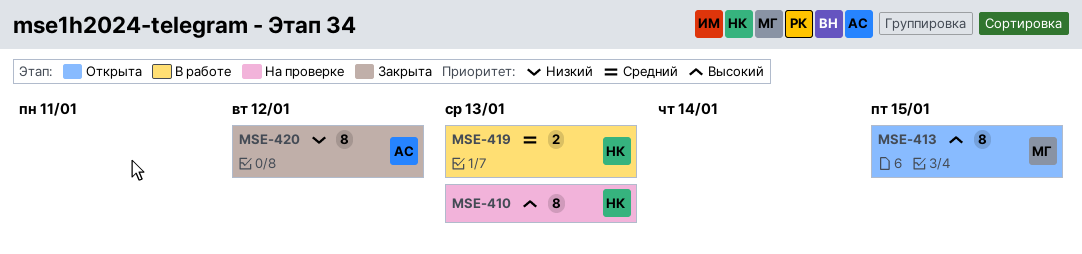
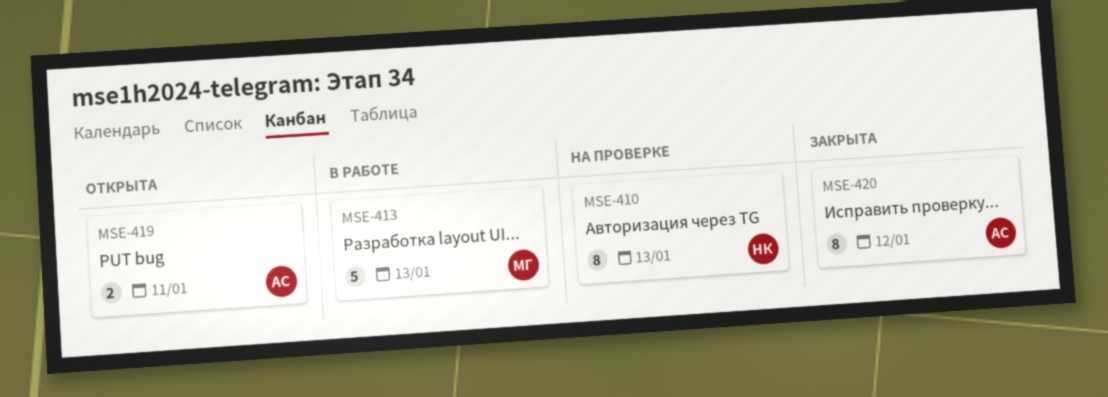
MSE-413, status: Открыта -> В работе
MSE-413, estimate: 8 -> 5
MSE-413, due: Jan 15 -> Jan 13
MSE-419, status: В работе -> Открыта
MSE-419, owner: НК -> АС
MSE-419, due: Jan 13 -> Jan 11

